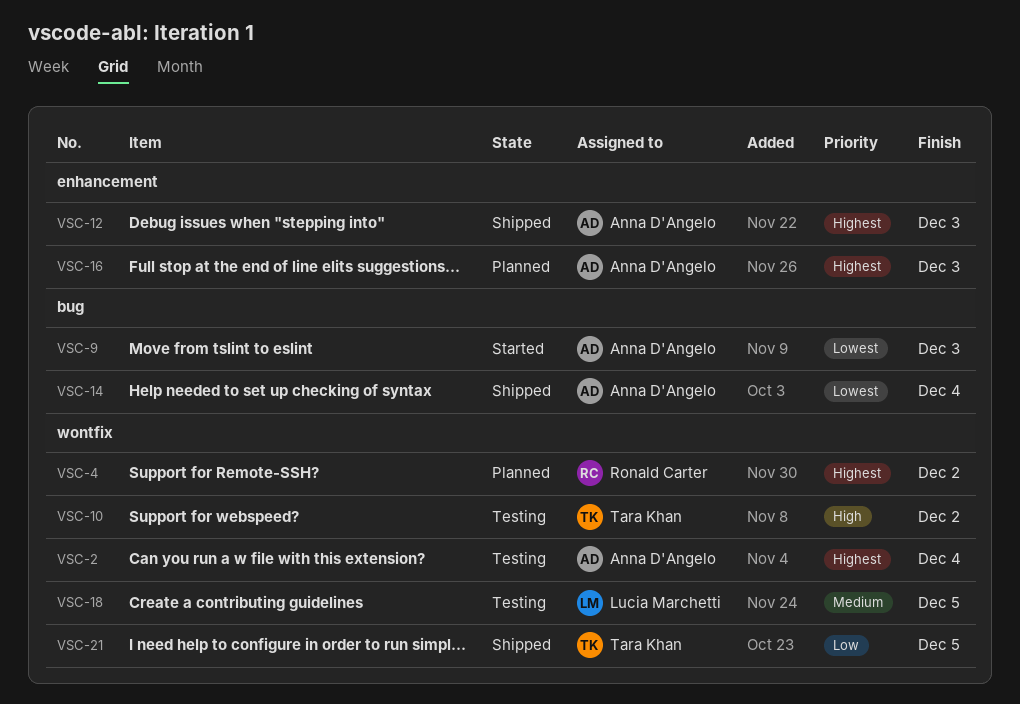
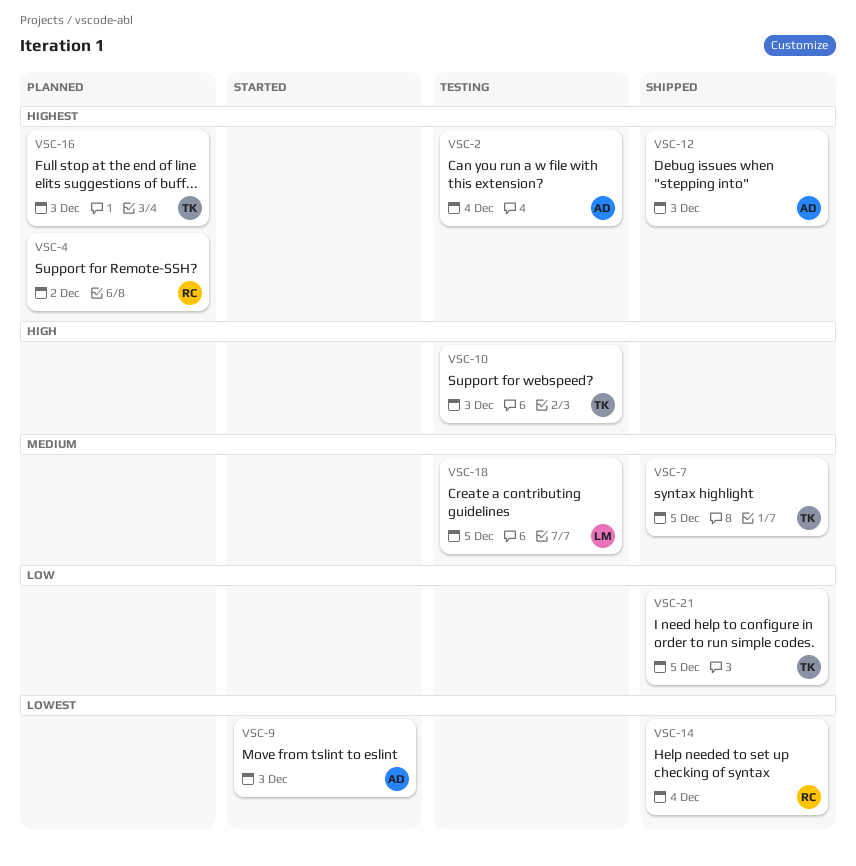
VSC-7: none -> present
VSC-10, due: Dec 2 -> Dec 3
VSC-14, owner: Anna D'Angelo -> Ronald Carter
VSC-16, owner: Anna D'Angelo -> Tara Khan

